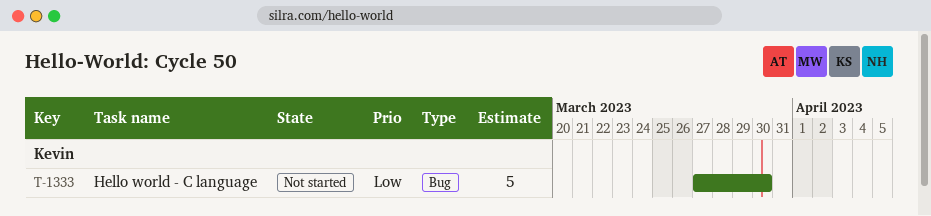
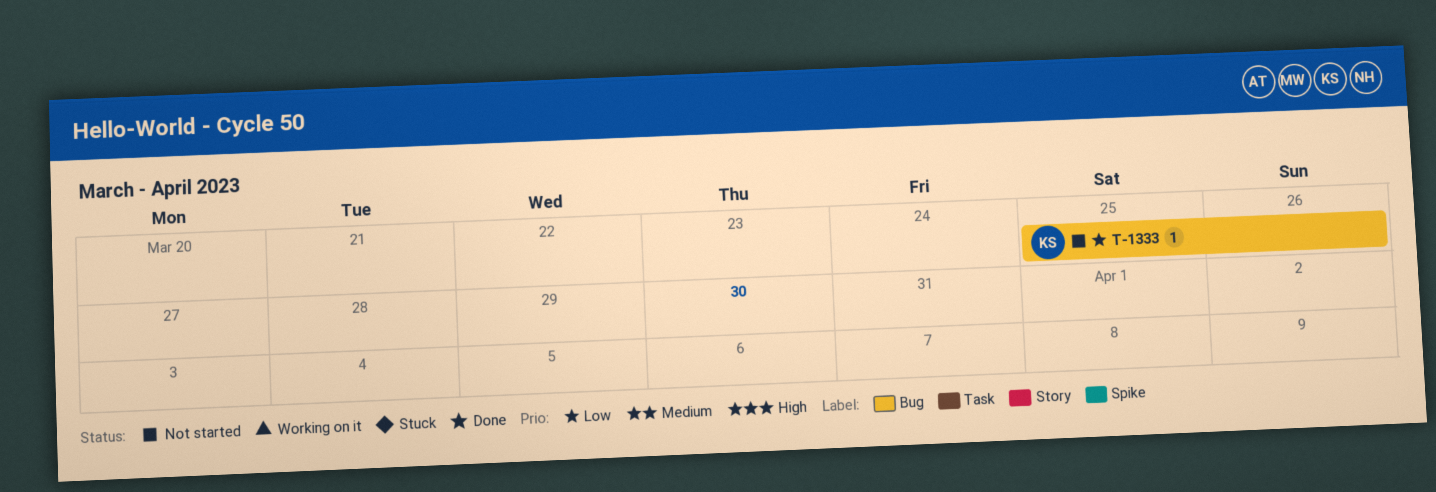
T-1333, estimate: 5 -> 1
T-1333, start: Mar 27 -> Mar 25
T-1333, due: Mar 30 -> Mar 26

